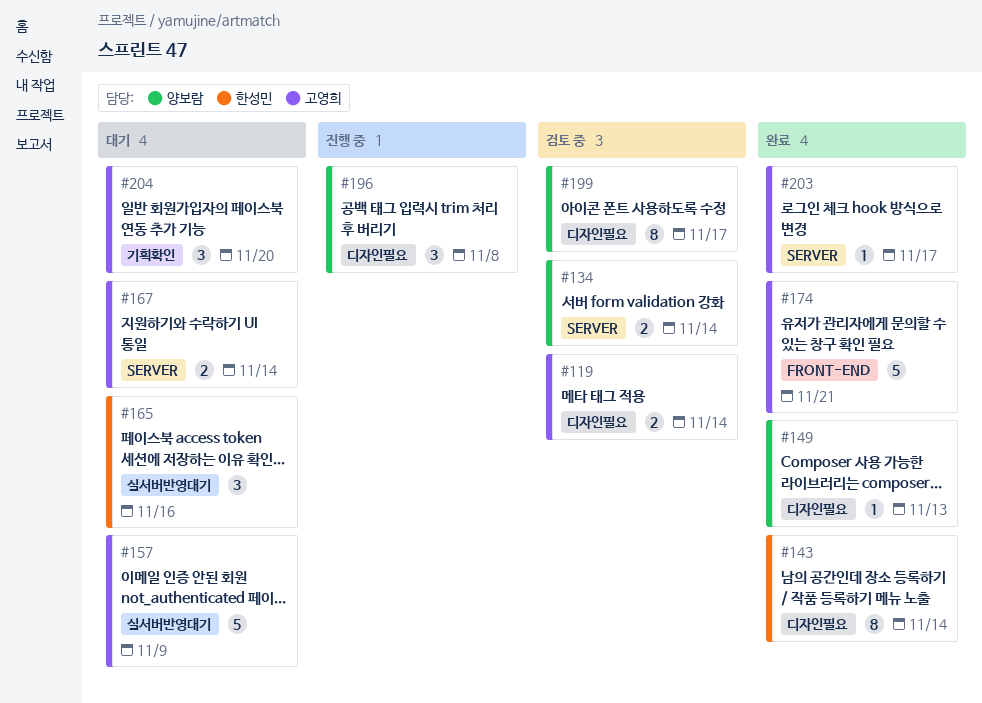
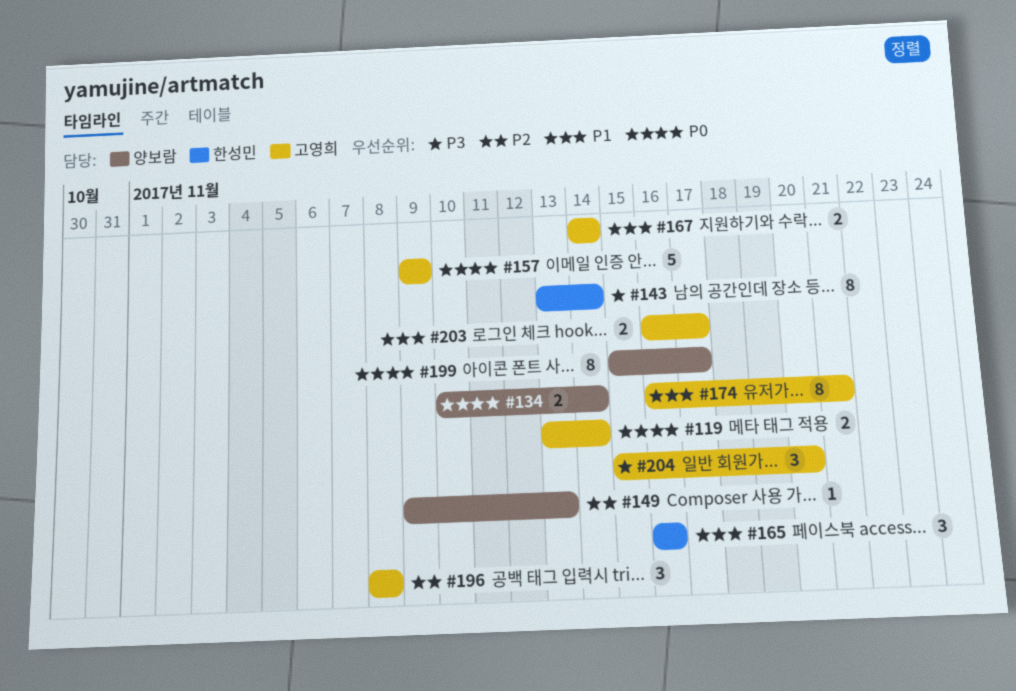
#174, estimate: 5 -> 8
#196, owner: 양보람 -> 고영희
#203, estimate: 1 -> 2

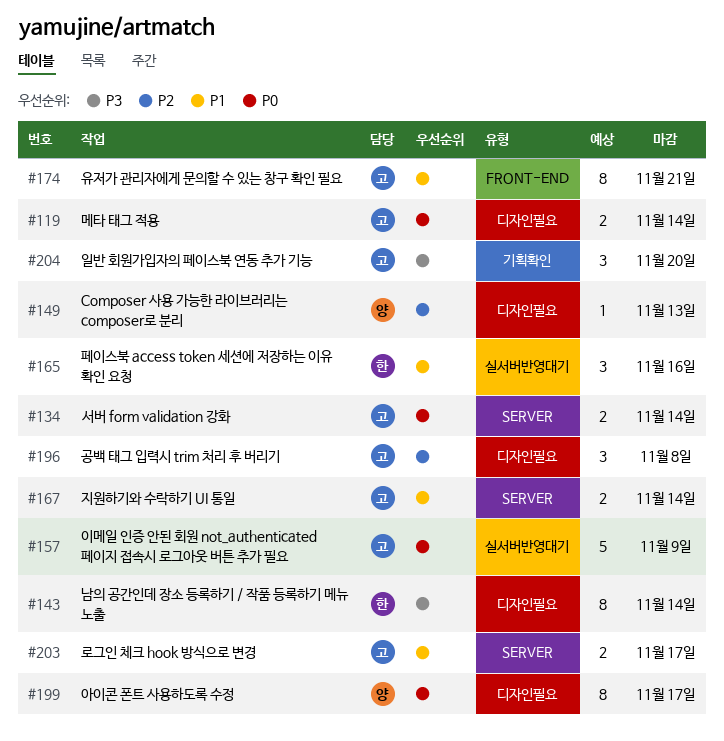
#134, owner: 양보람 -> 고영희

